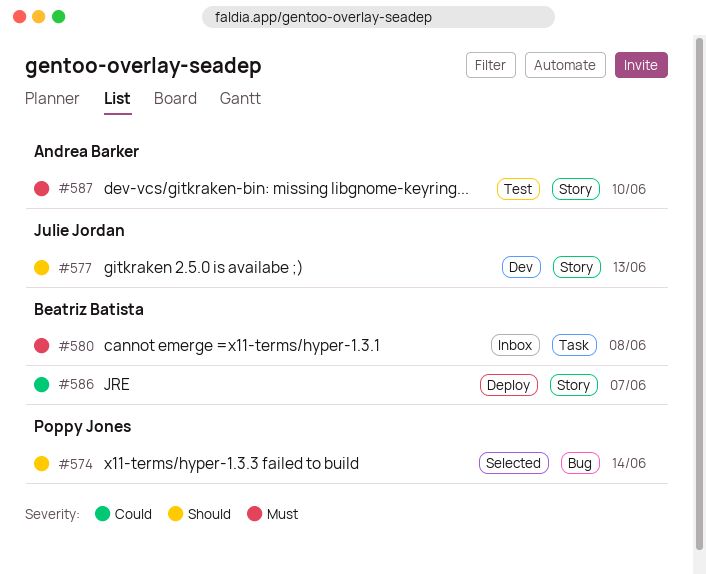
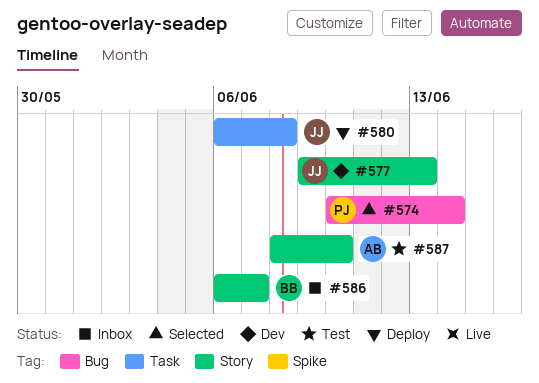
#580, status: Inbox -> Deploy
#580, owner: Beatriz Batista -> Julie Jordan
#586, status: Deploy -> Inbox

